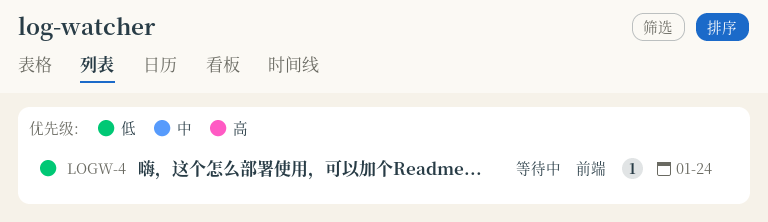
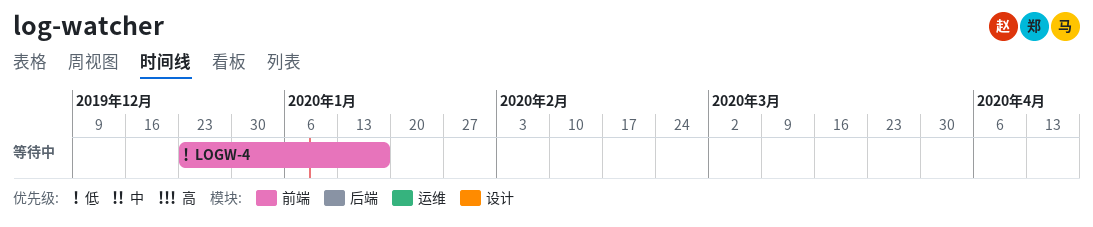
LOGW-4, due: Jan 24 -> Jan 17

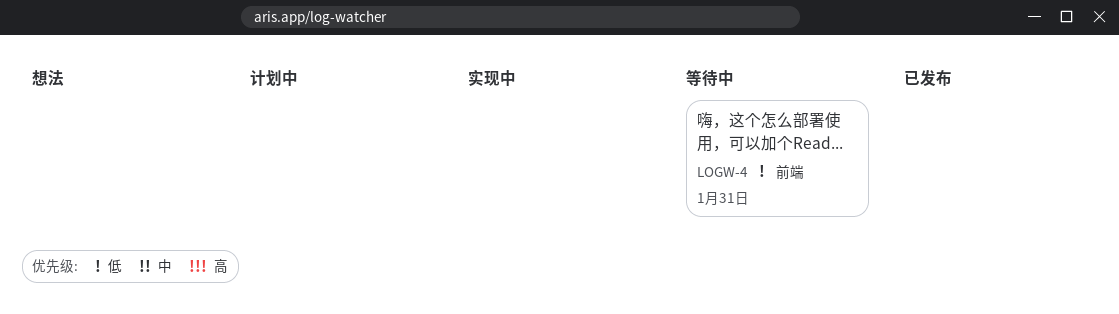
LOGW-4, due: Jan 17 -> Jan 31

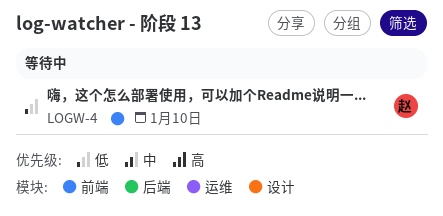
LOGW-4, due: Jan 31 -> Jan 10

